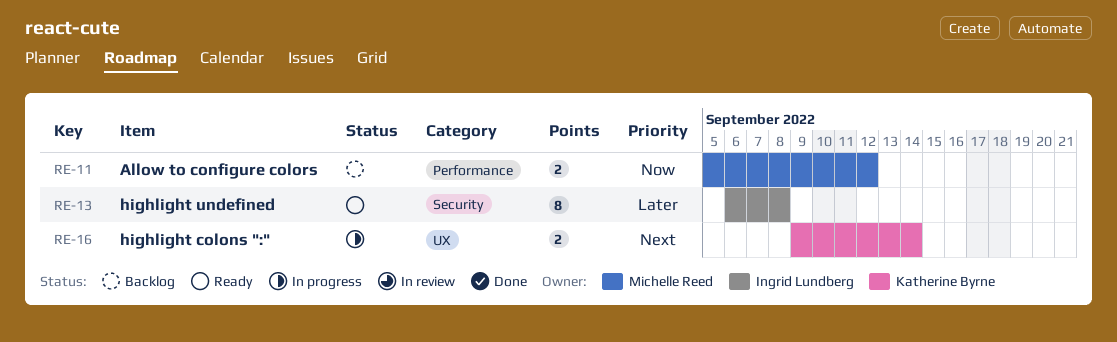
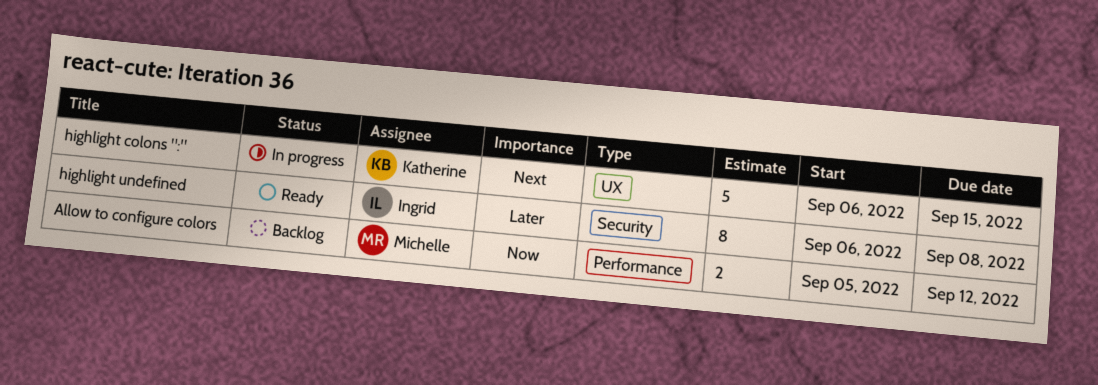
highlight colons ":", estimate: 2 -> 5
highlight colons ":", start: Sep 9 -> Sep 6
highlight colons ":", due: Sep 14 -> Sep 15

